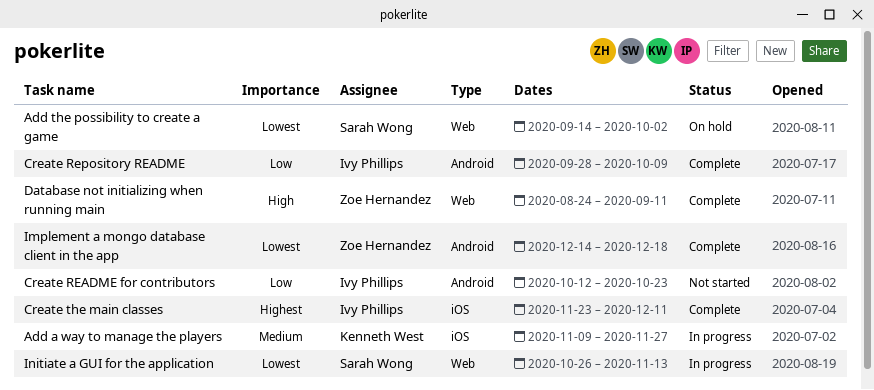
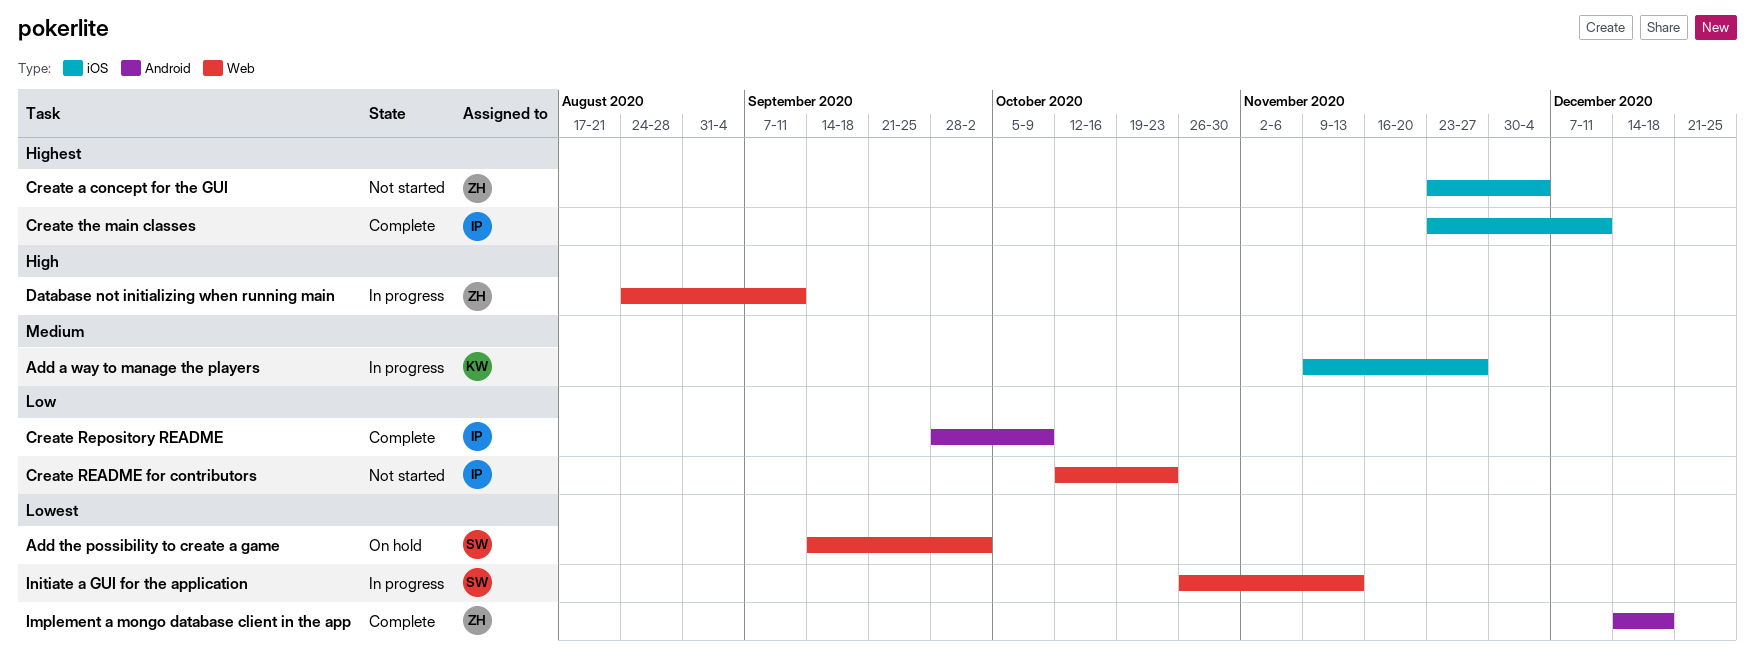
Create a concept for the GUI: none -> present
Create README for contributors, label: Android -> Web
Database not initializing when running main, status: Complete -> In progress

